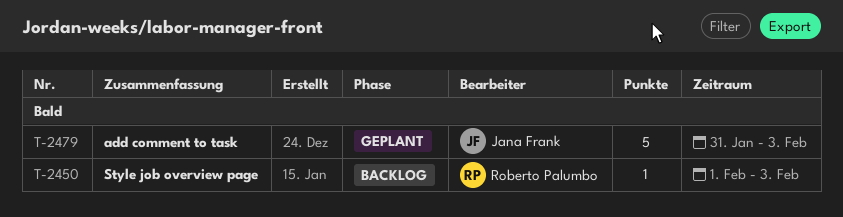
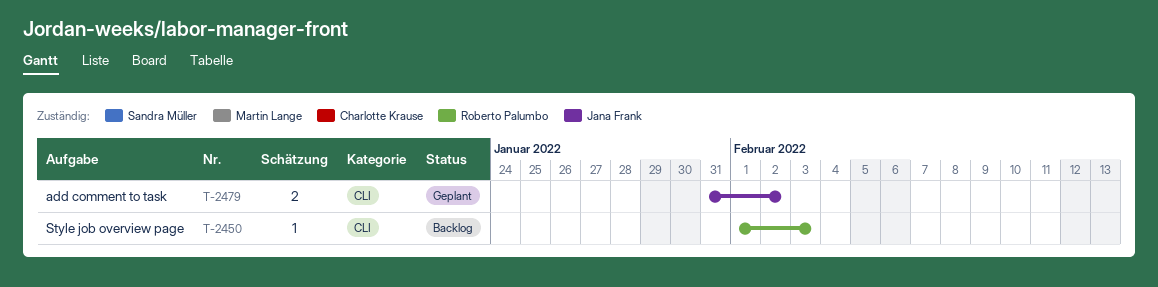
T-2479, estimate: 5 -> 2
T-2479, due: Feb 3 -> Feb 2

